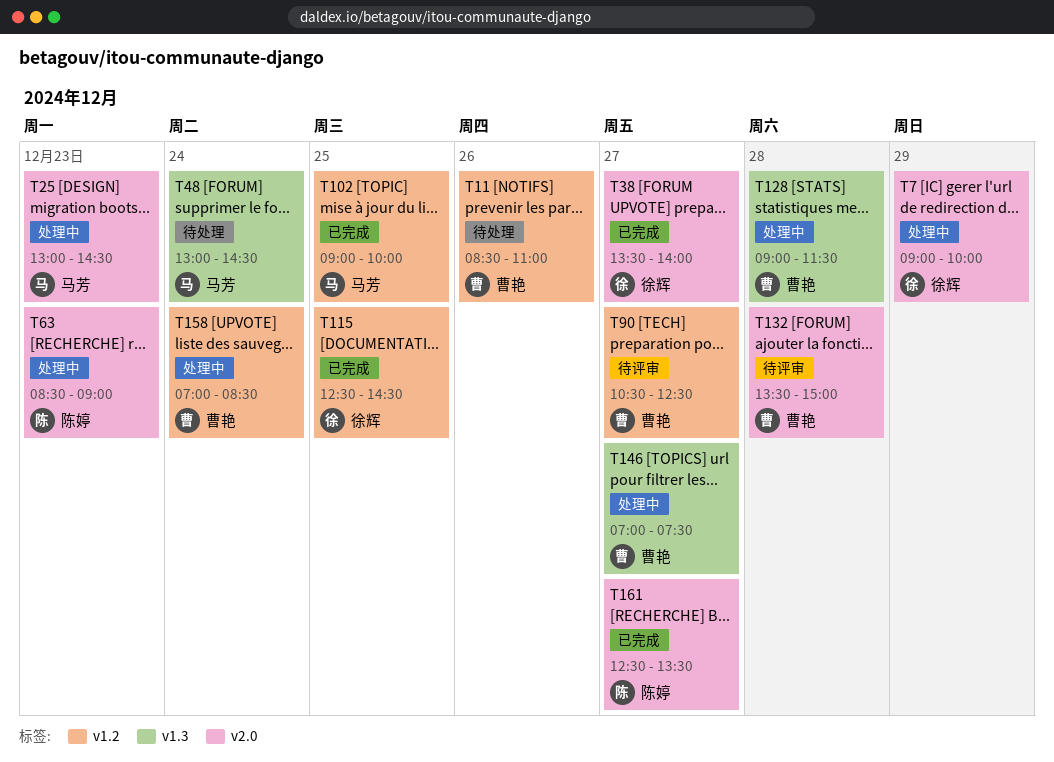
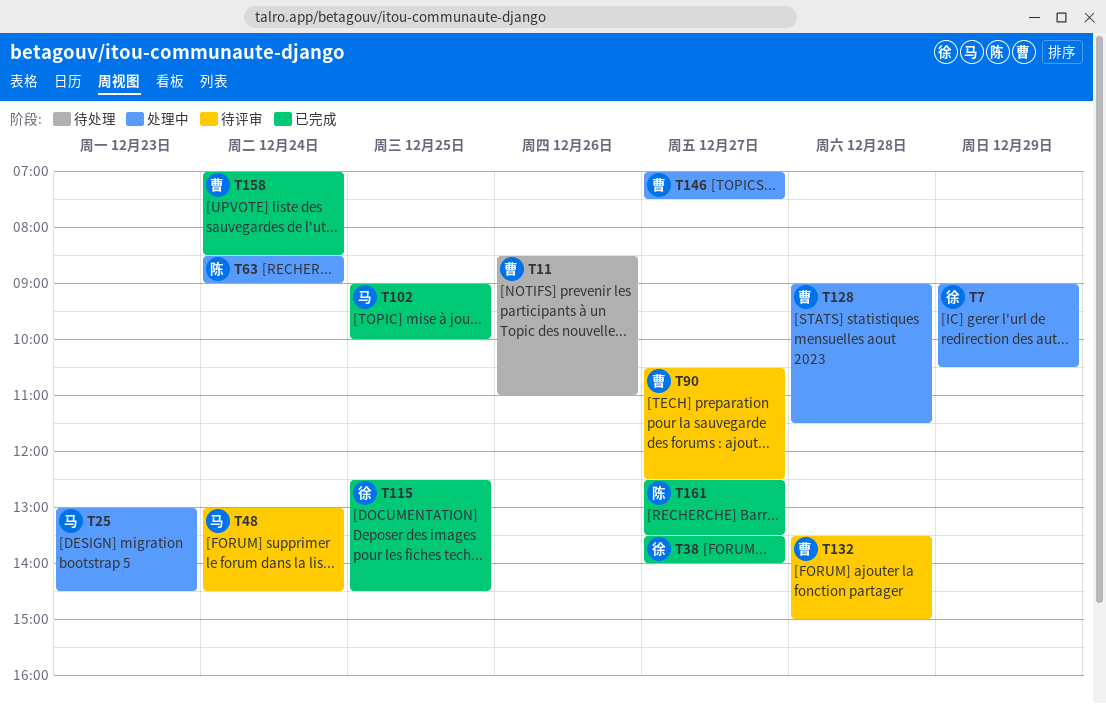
T7, ends: 10:00 -> 10:30
T48, status: 待处理 -> 待评审
T63, day: Dec 23 -> Dec 24
T158, status: 处理中 -> 已完成

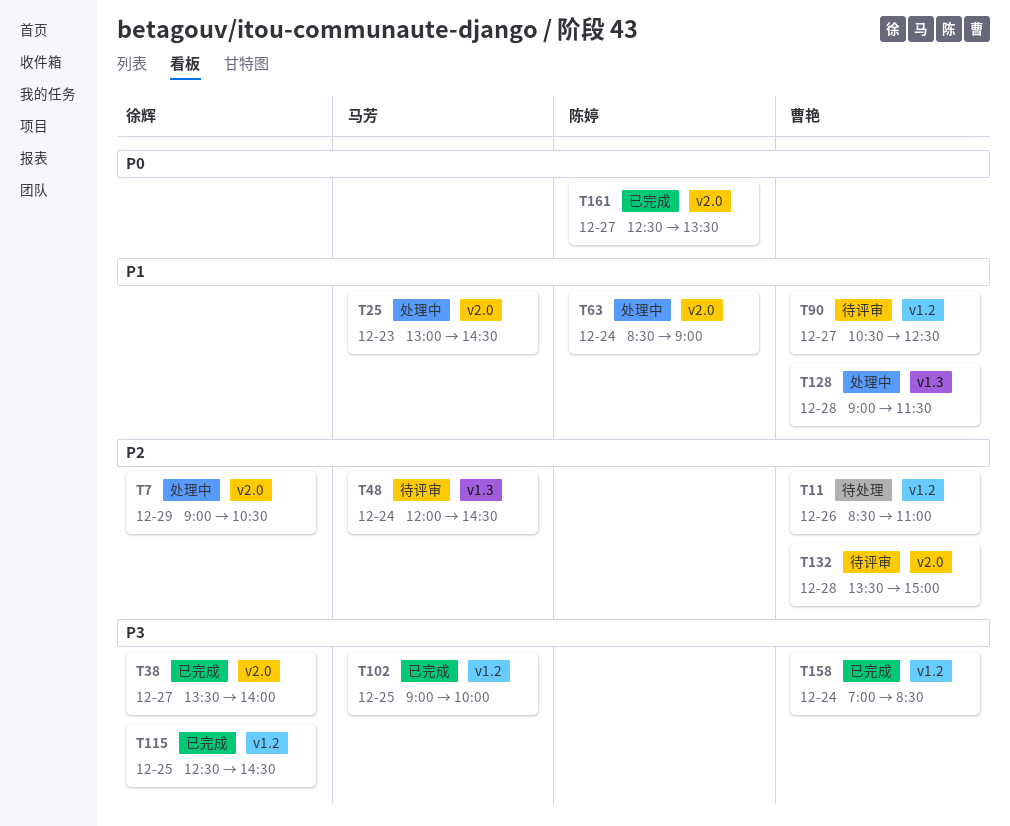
T48, begins: 13:00 -> 12:00
T146: present -> none

